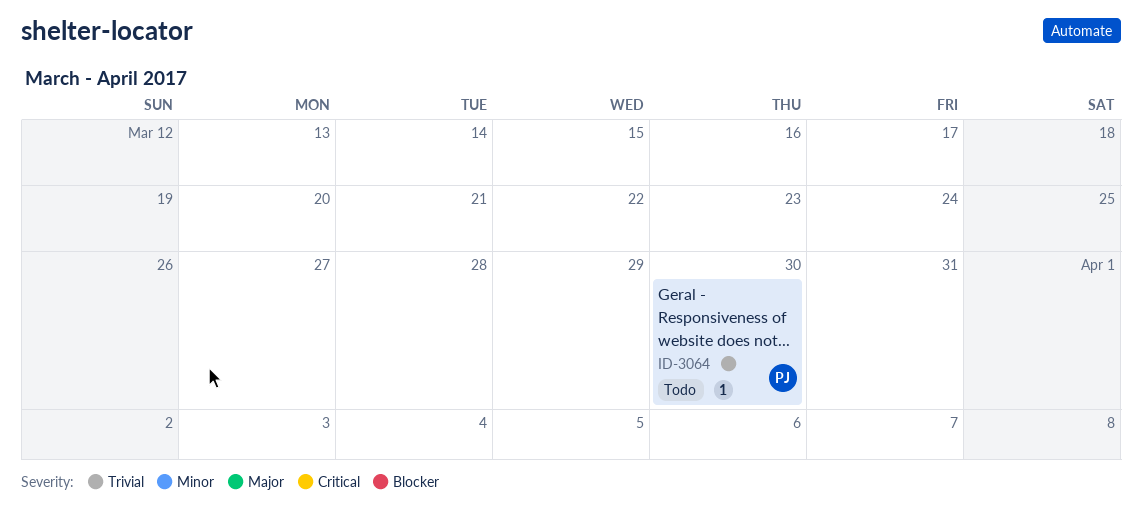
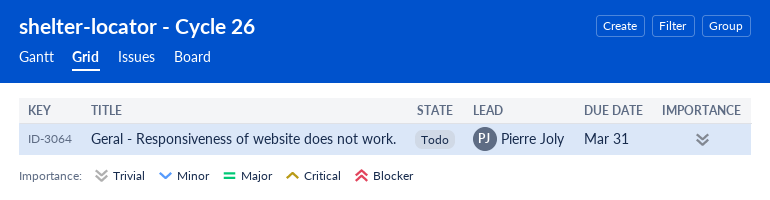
ID-3064, due: Mar 30 -> Mar 31

